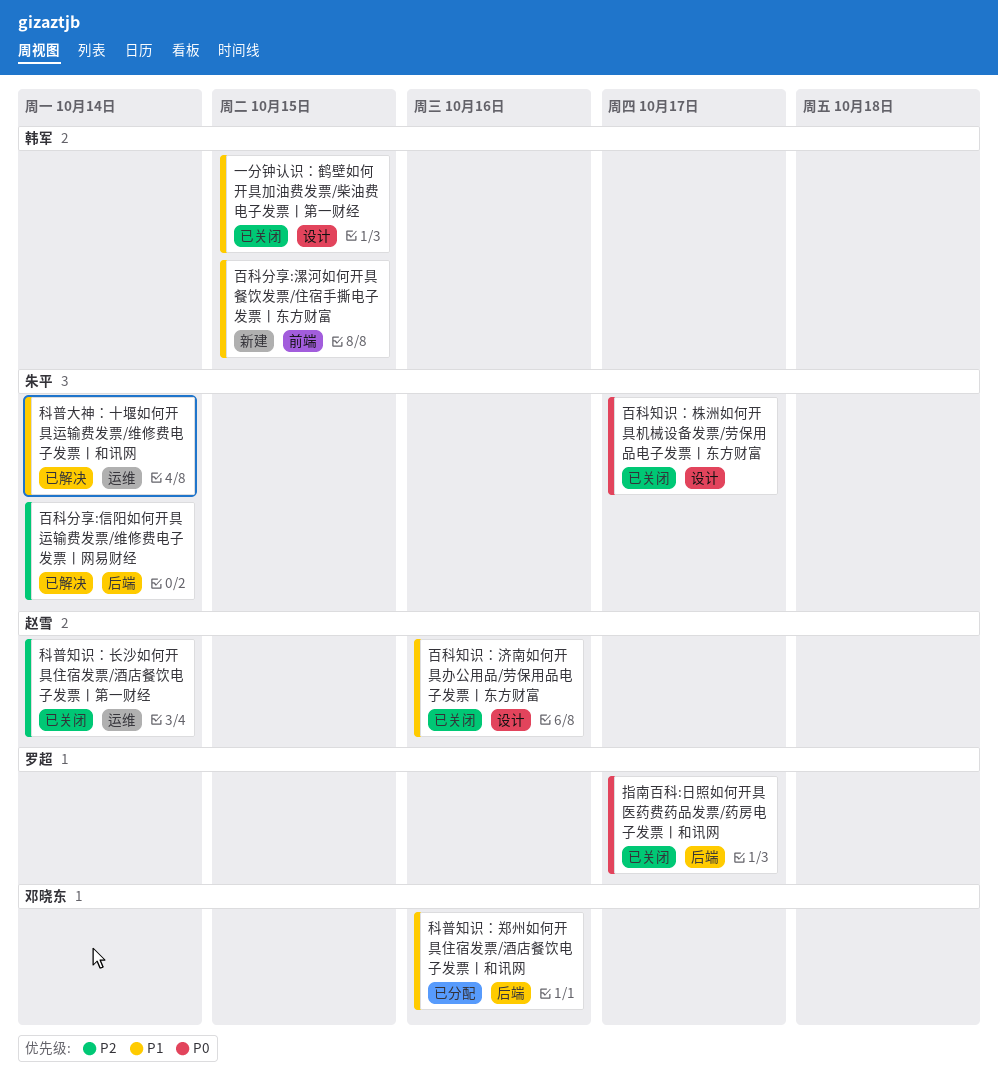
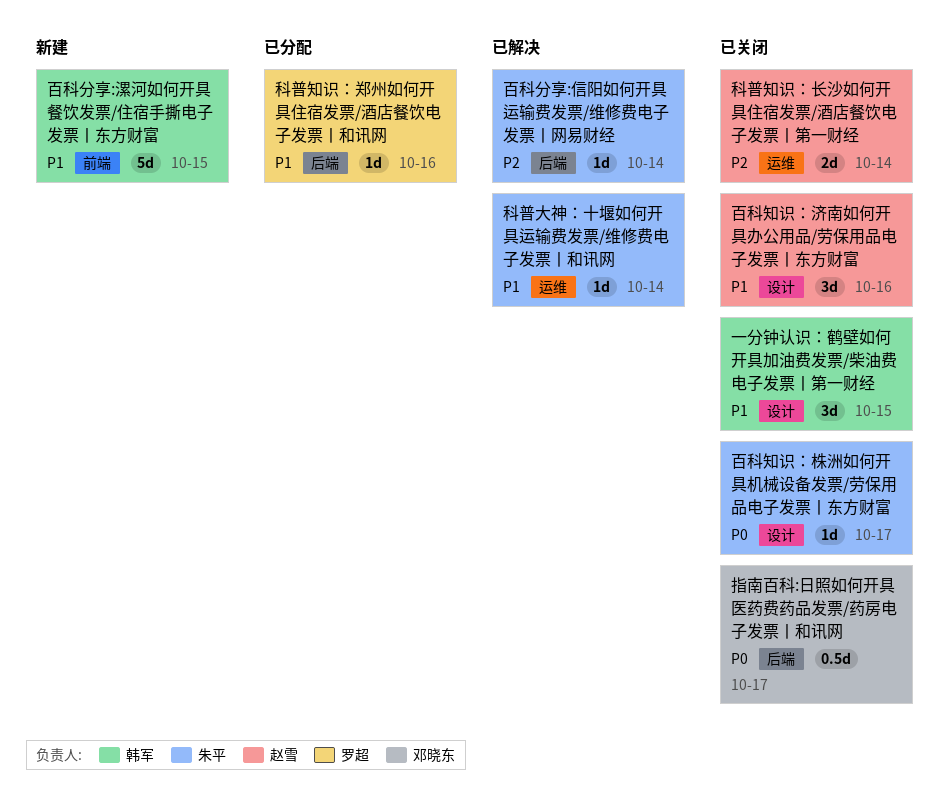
指南百科:日照如何开具医药费药品发票/药房电子发票丨和讯网, owner: 罗超 -> 邓晓东
科普知识：郑州如何开具住宿发票/酒店餐饮电子发票丨和讯网, owner: 邓晓东 -> 罗超

